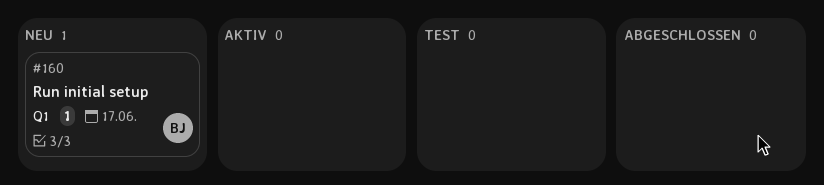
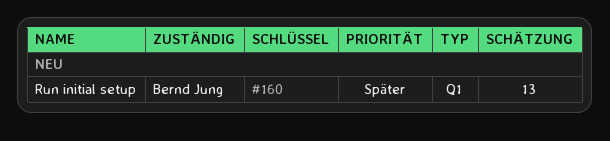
#160, estimate: 1 -> 13

